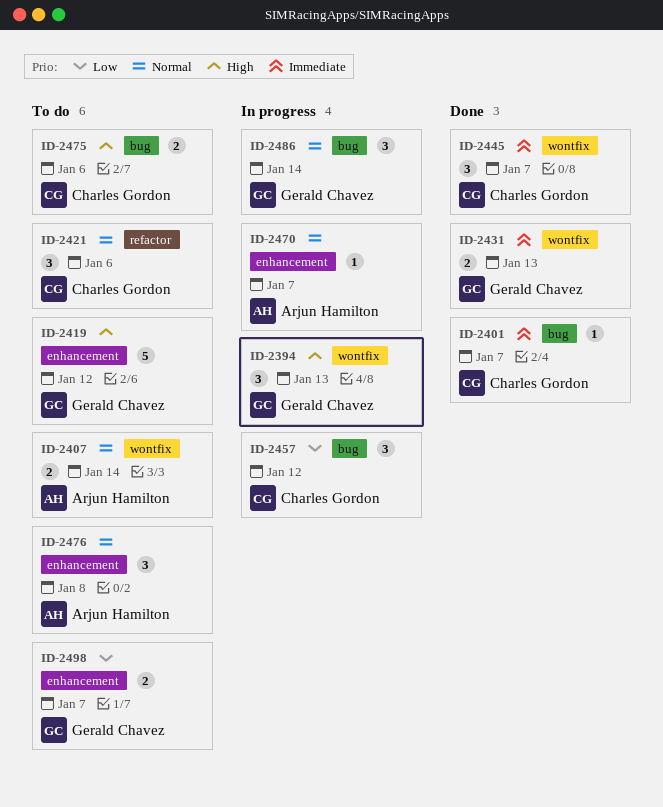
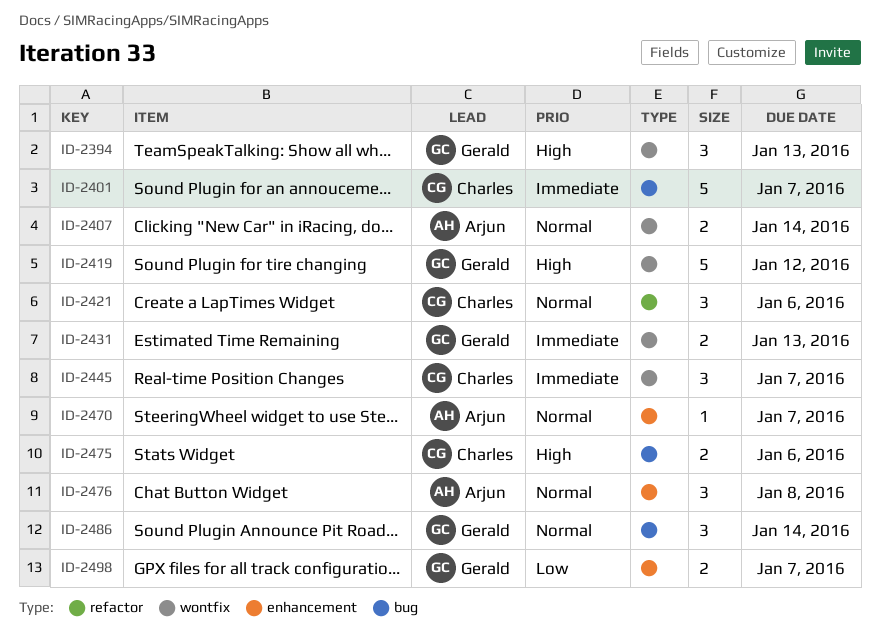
ID-2401, estimate: 1 -> 5
ID-2419, label: enhancement -> wontfix
ID-2457: present -> none

